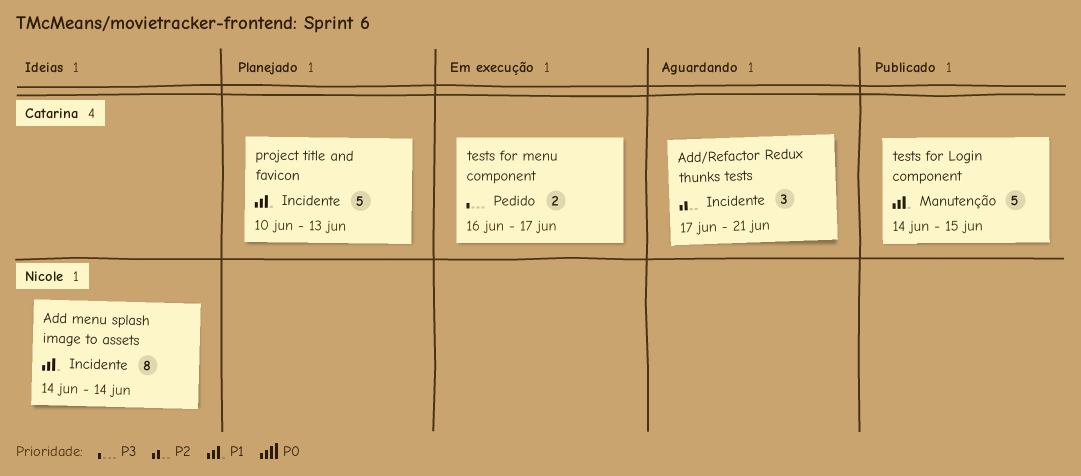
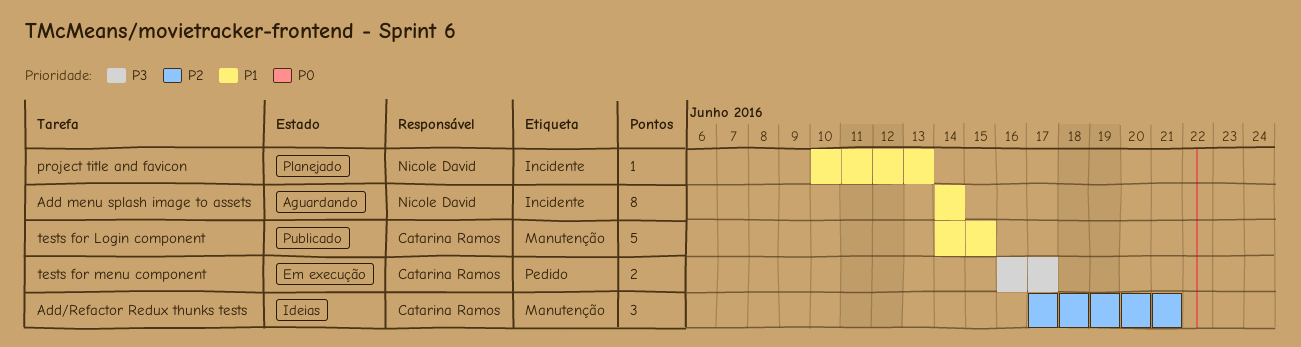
Add menu splash image to assets, status: Ideias -> Aguardando
Add/Refactor Redux thunks tests, status: Aguardando -> Ideias
Add/Refactor Redux thunks tests, label: Incidente -> Manutenção
project title and favicon, owner: Catarina Ramos -> Nicole David
project title and favicon, estimate: 5 -> 1

